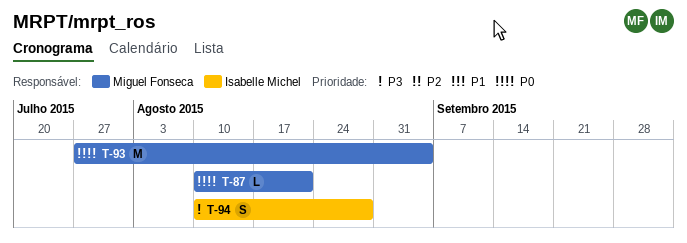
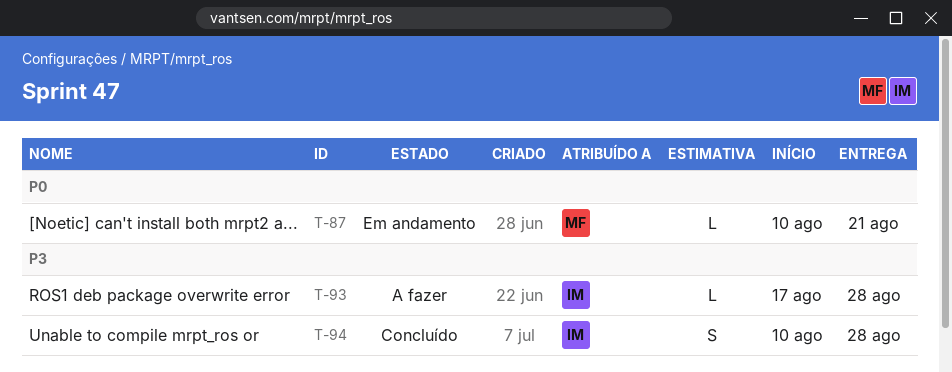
T-93, owner: Miguel Fonseca -> Isabelle Michel
T-93, priority: P0 -> P3
T-93, estimate: M -> L
T-93, start: Jul 27 -> Aug 17
T-93, due: Sep 4 -> Aug 28

